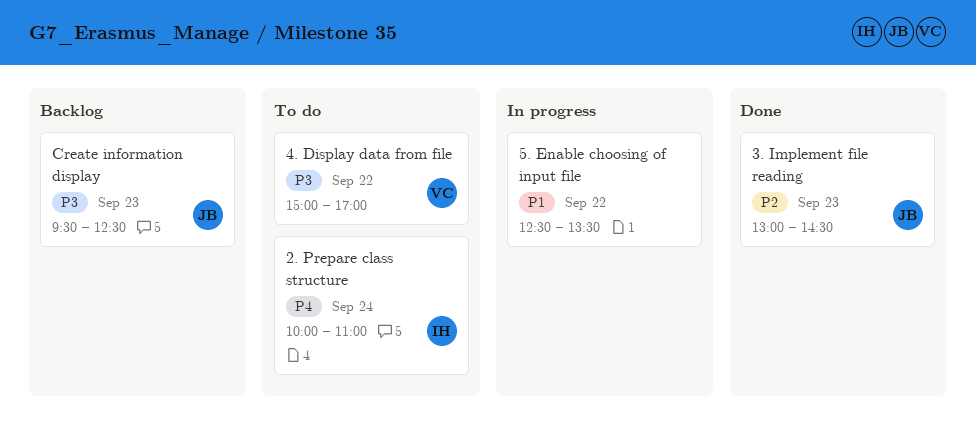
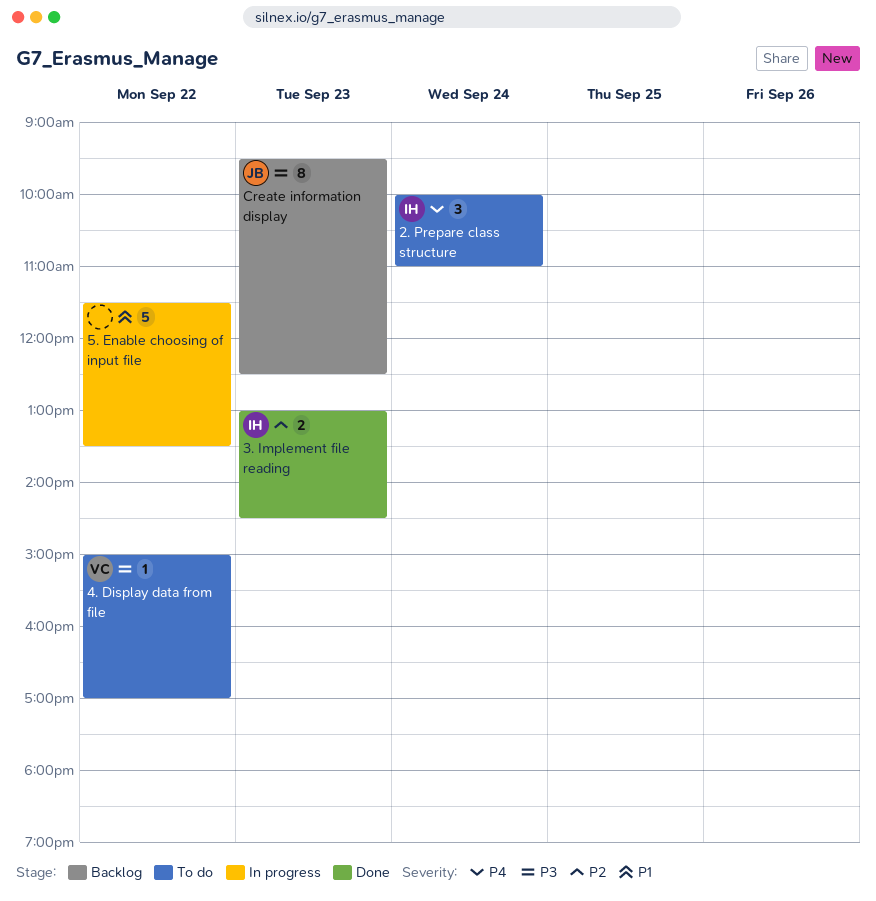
3. Implement file reading, owner: JB -> IH
5. Enable choosing of input file, begins: 12:30 -> 11:30

